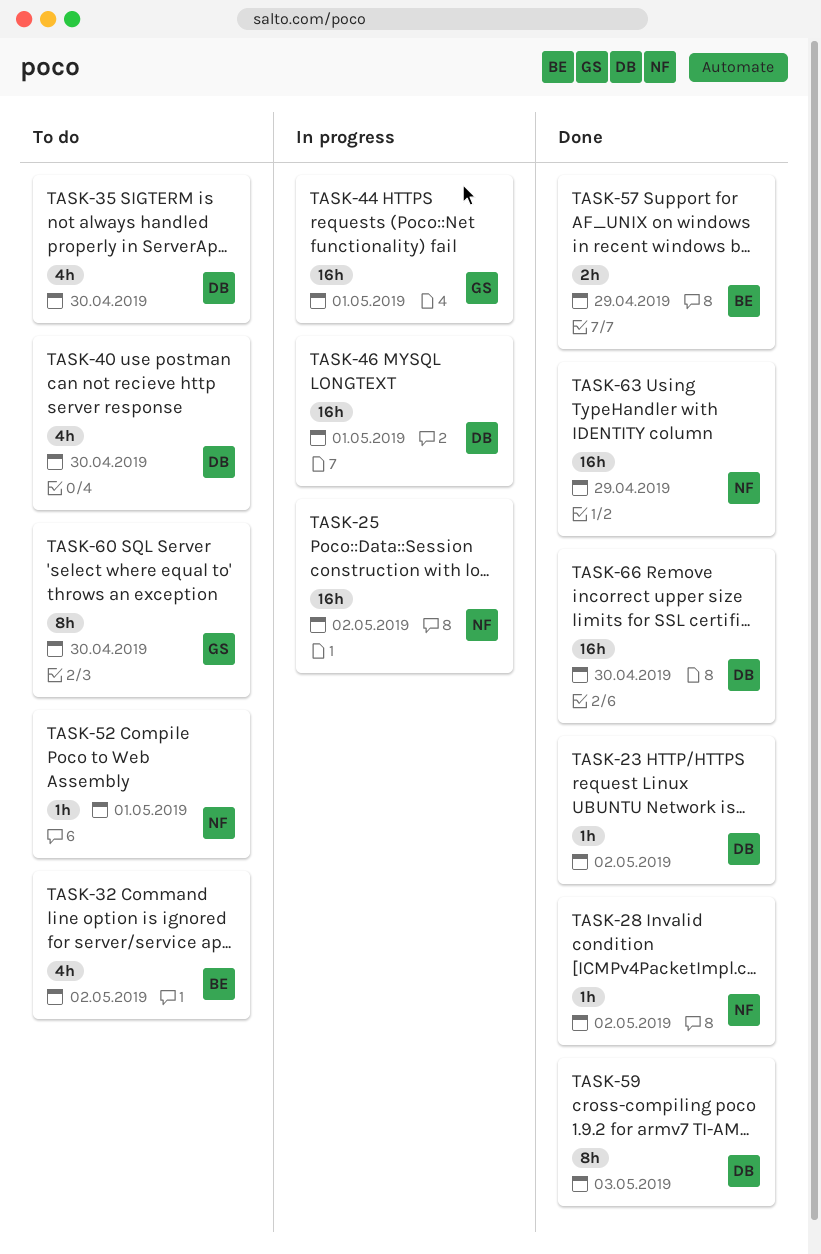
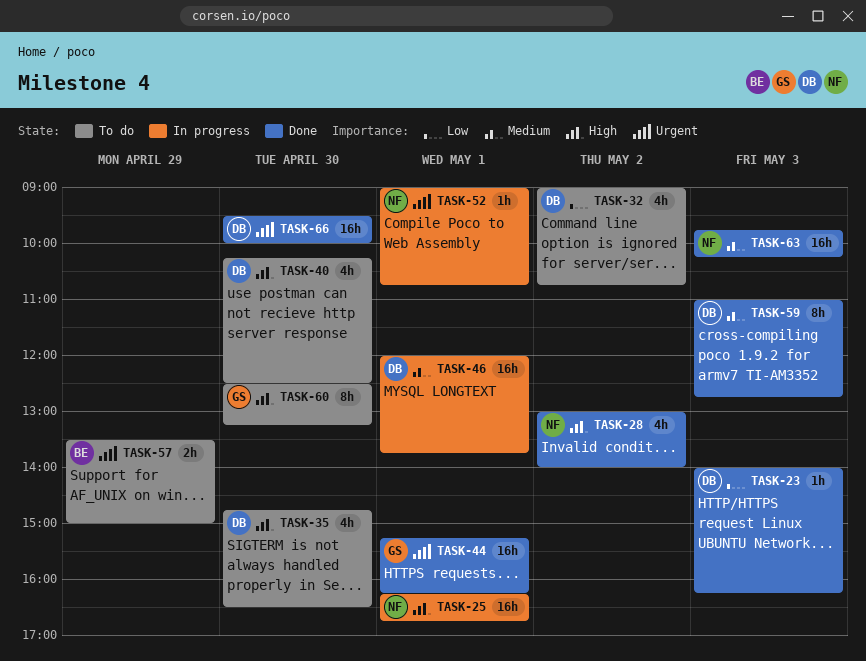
TASK-23, day: May 2 -> May 3
TASK-25, day: May 2 -> May 1
TASK-28, estimate: 1h -> 4h
TASK-32, owner: BE -> DB
TASK-44, status: In progress -> Done
TASK-52, status: To do -> In progress
TASK-57, status: Done -> To do
TASK-63, day: Apr 29 -> May 3

